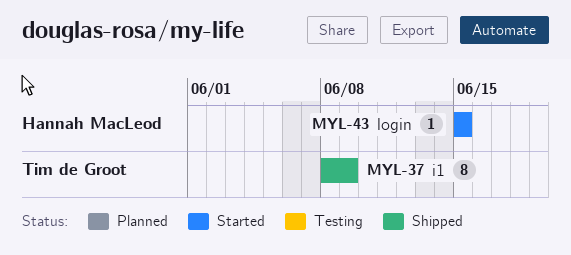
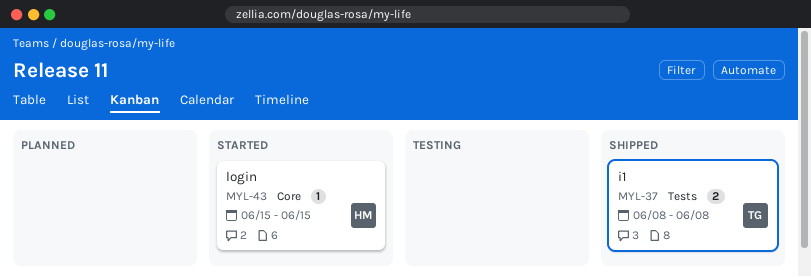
MYL-37, estimate: 8 -> 2
MYL-37, due: Jun 9 -> Jun 8

